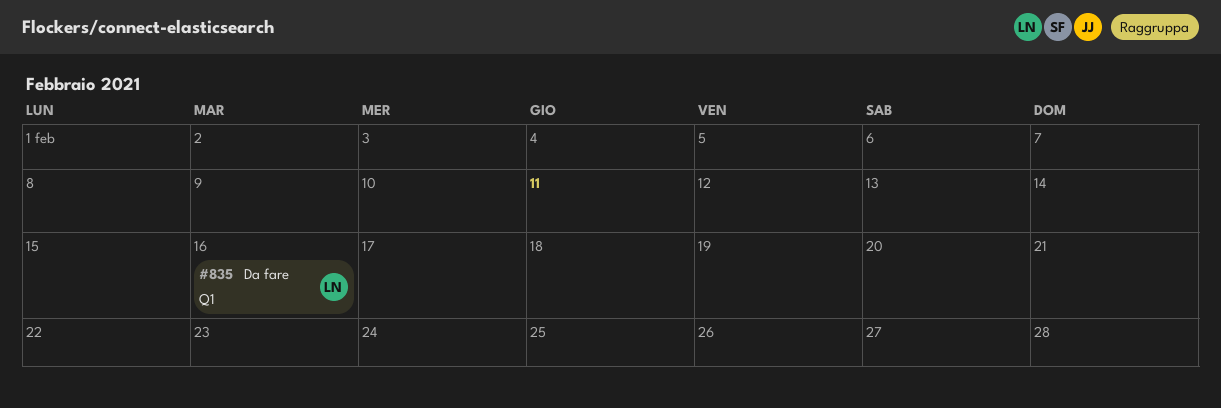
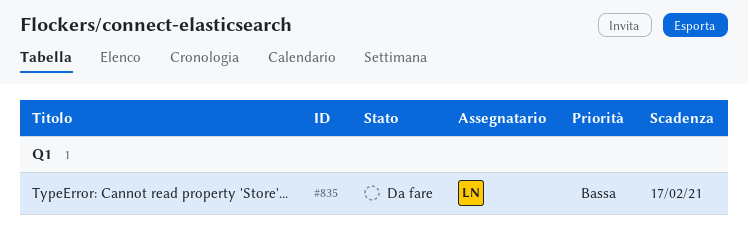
#835, due: Feb 16 -> Feb 17

